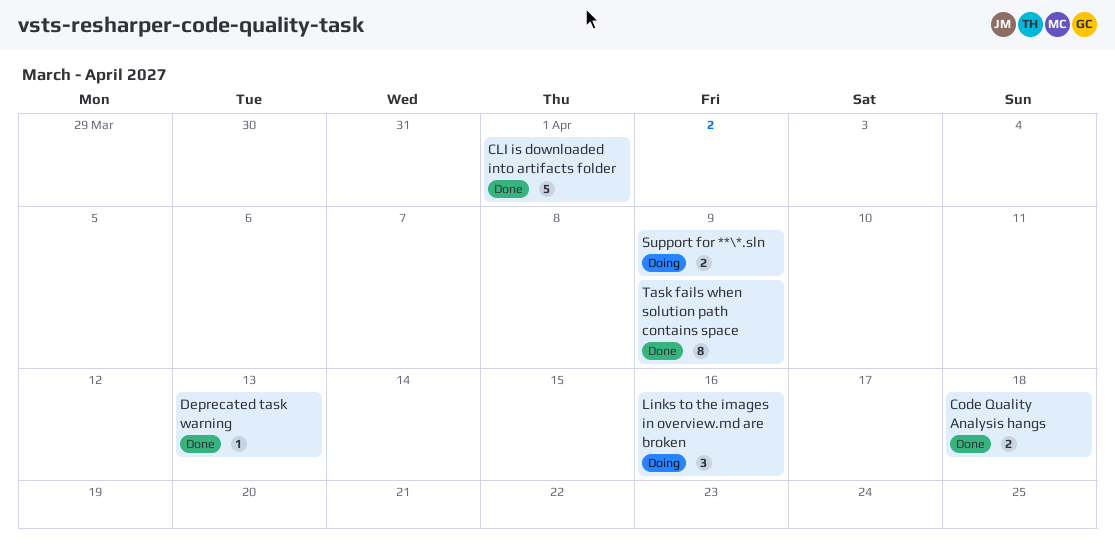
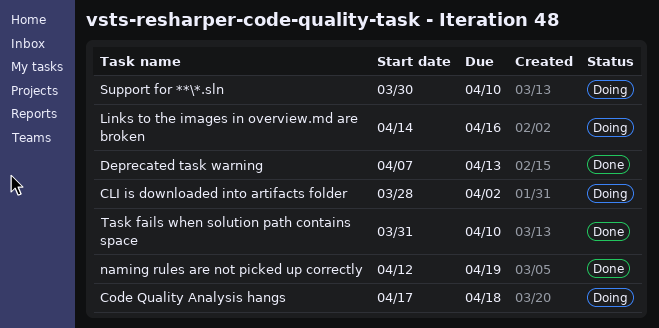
CLI is downloaded into artifacts folder, status: Done -> Doing
CLI is downloaded into artifacts folder, due: Apr 1 -> Apr 2
Code Quality Analysis hangs, status: Done -> Doing
naming rules are not picked up correctly: none -> present
Support for **\*.sln, due: Apr 9 -> Apr 10
Task fails when solution path contains space, due: Apr 9 -> Apr 10

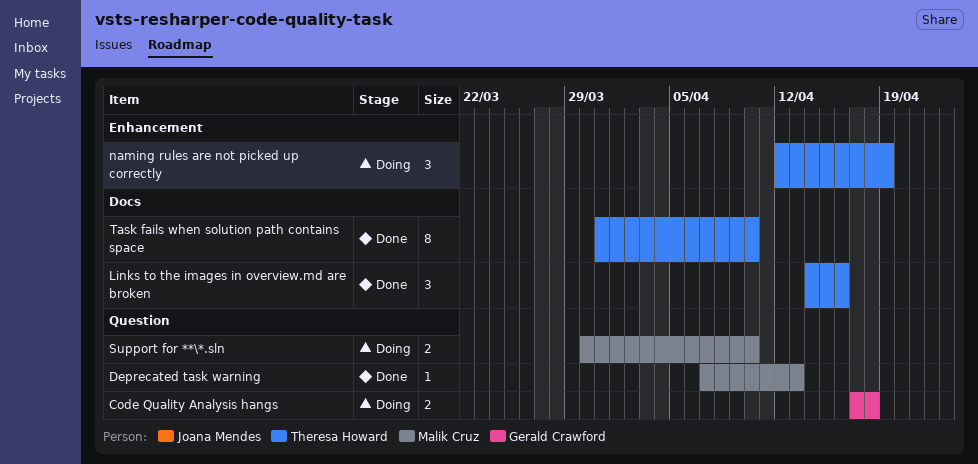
CLI is downloaded into artifacts folder: present -> none
Links to the images in overview.md are broken, status: Doing -> Done
naming rules are not picked up correctly, status: Done -> Doing

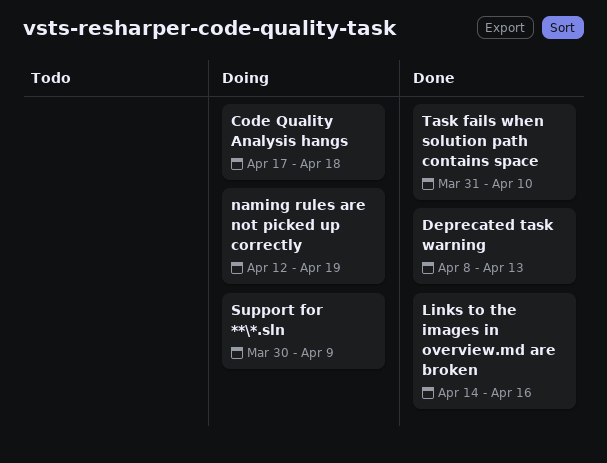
Deprecated task warning, start: Apr 7 -> Apr 8
Support for **\*.sln, due: Apr 10 -> Apr 9

